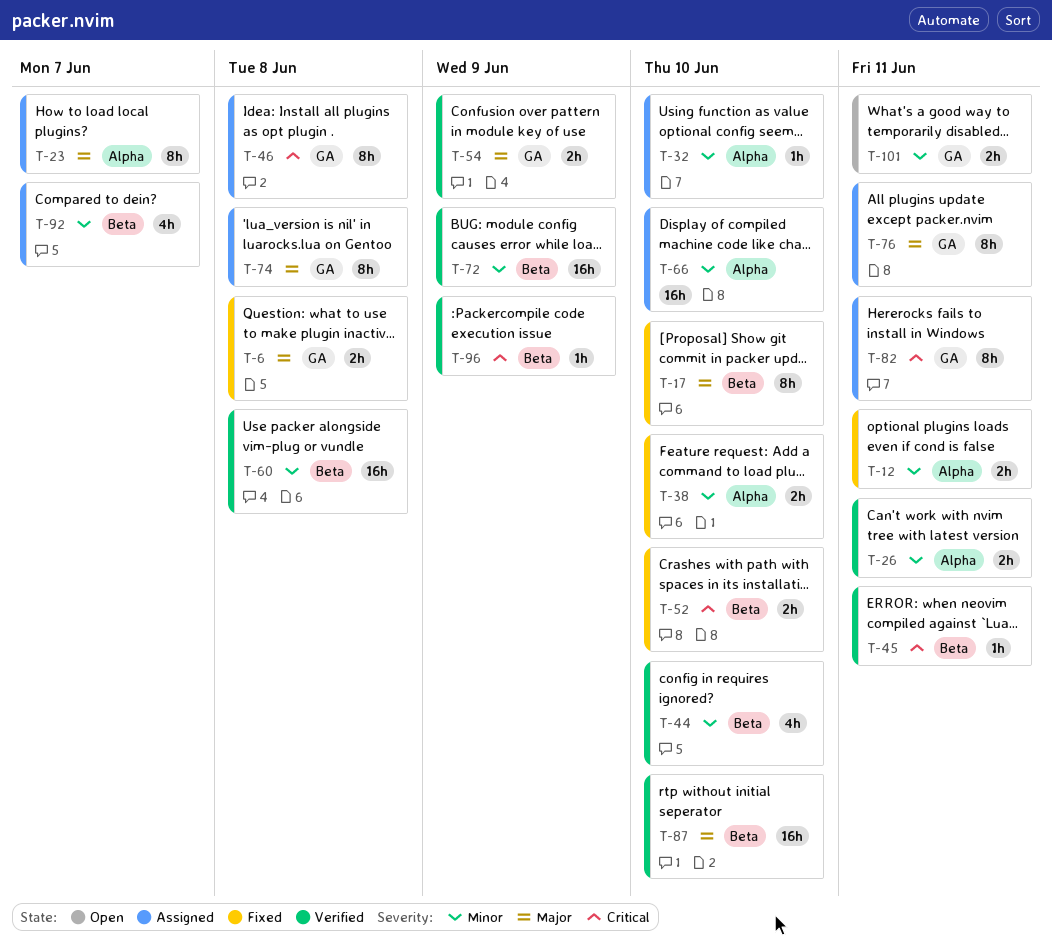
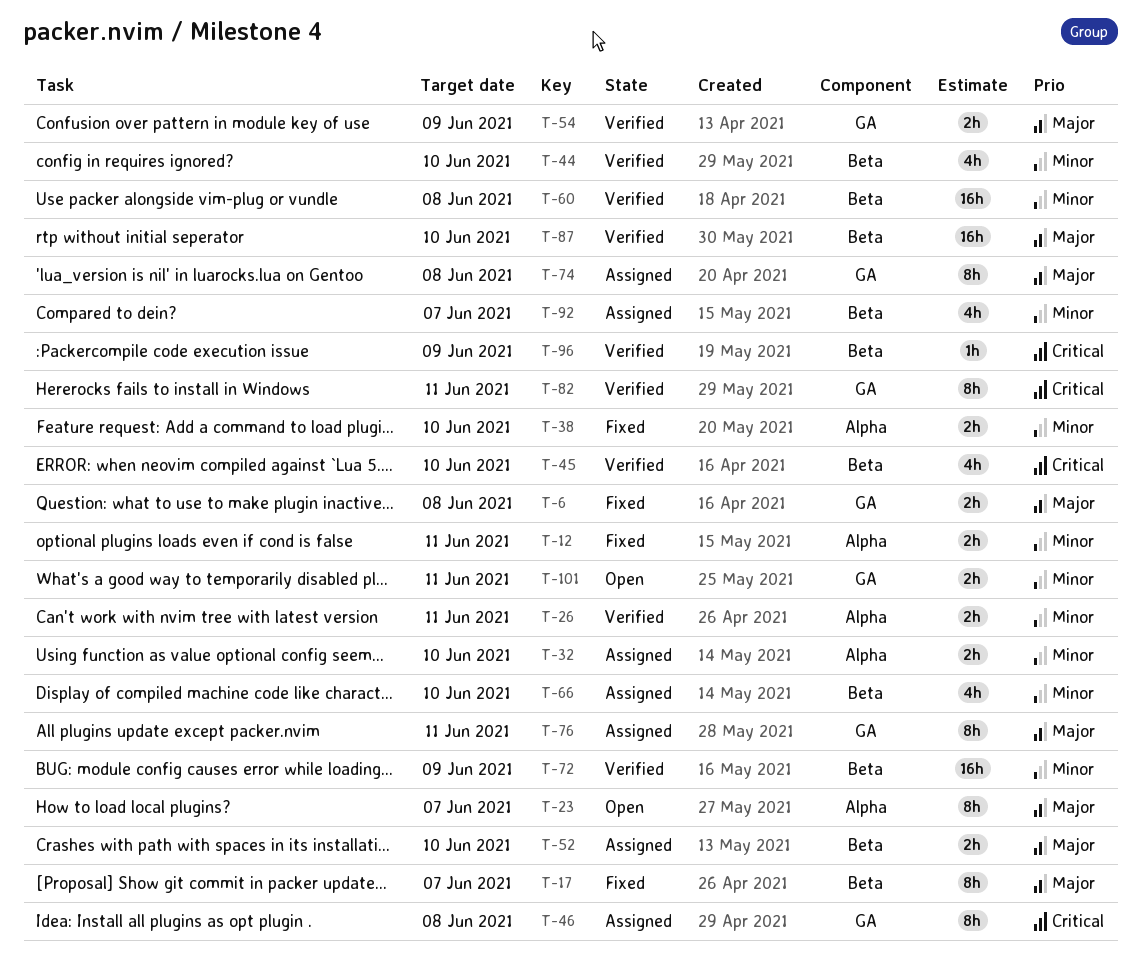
T-17, due: Jun 10 -> Jun 7
T-23, status: Assigned -> Open
T-32, estimate: 1h -> 2h
T-45, estimate: 1h -> 4h
T-45, due: Jun 11 -> Jun 10
T-52, status: Fixed -> Assigned
T-52, priority: Critical -> Major
T-66, label: Alpha -> Beta
T-66, estimate: 16h -> 4h
T-82, status: Assigned -> Verified

